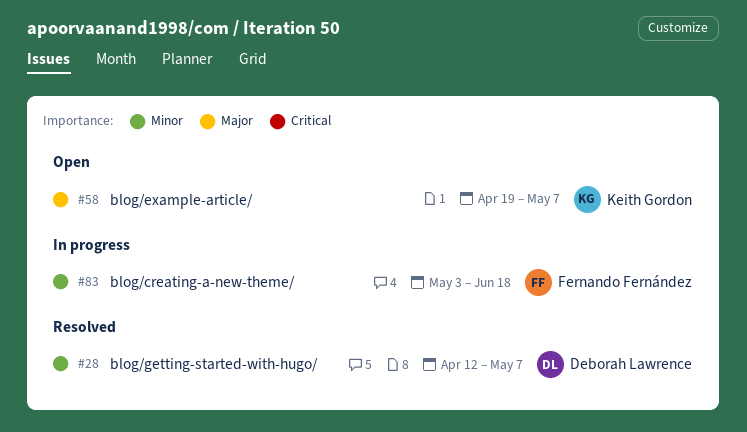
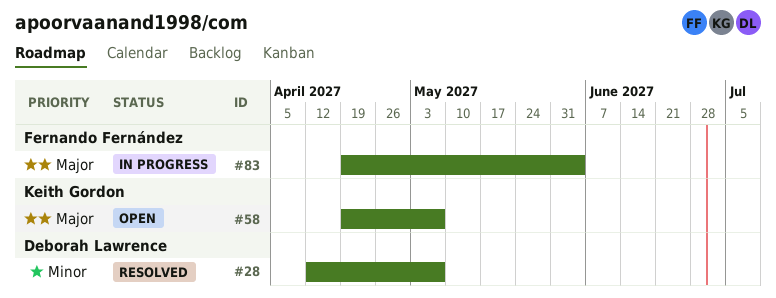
#83, priority: Minor -> Major
#83, start: May 3 -> Apr 19
#83, due: Jun 18 -> Jun 4

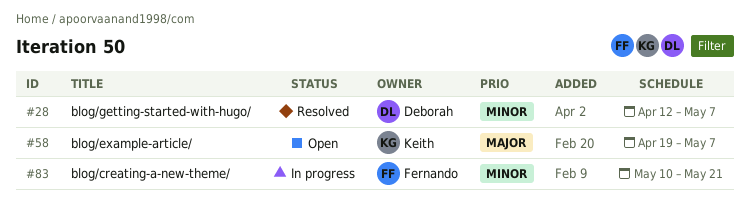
#83, priority: Major -> Minor
#83, start: Apr 19 -> May 10
#83, due: Jun 4 -> May 21

